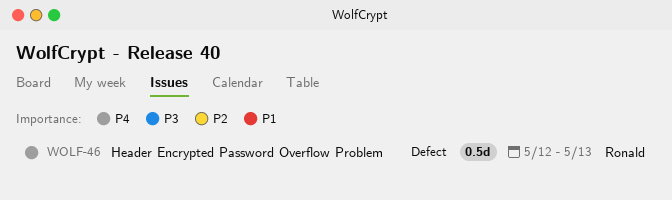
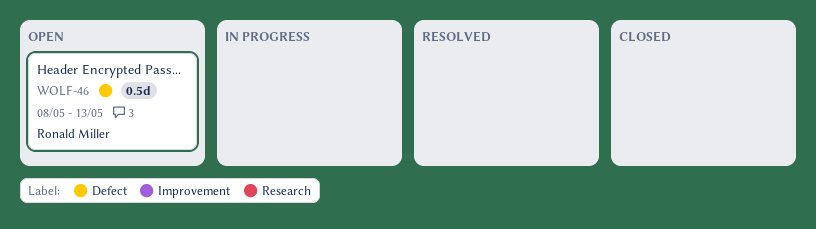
WOLF-46, start: May 12 -> May 8

